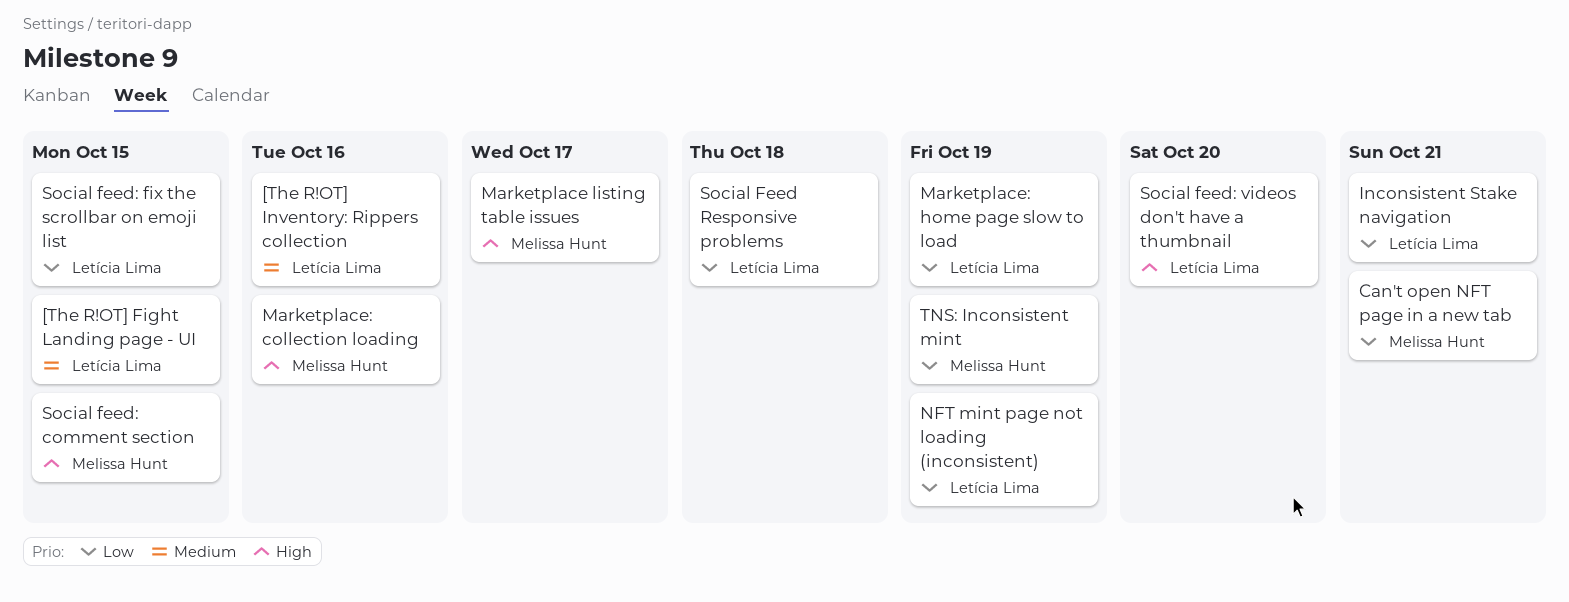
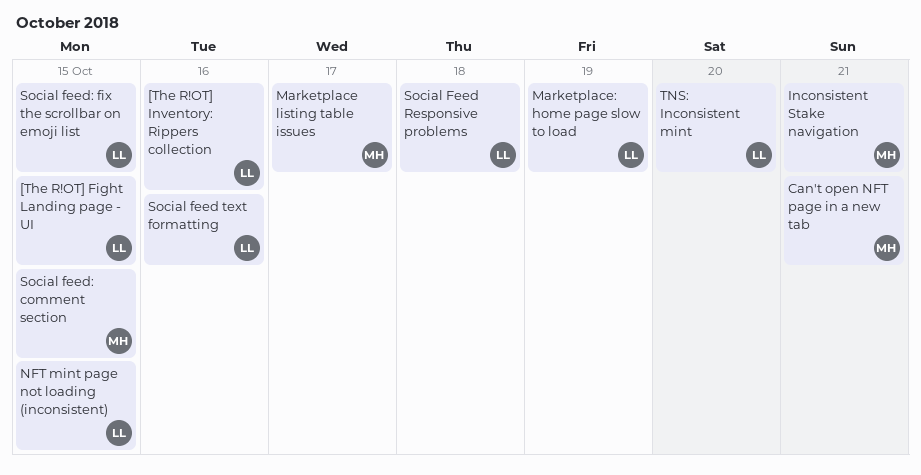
Inconsistent Stake navigation, owner: Letícia Lima -> Melissa Hunt
Marketplace: collection loading: present -> none
NFT mint page not loading (inconsistent), due: Oct 19 -> Oct 15
Social feed text formatting: none -> present
Social feed: videos don't have a thumbnail: present -> none
TNS: Inconsistent mint, owner: Melissa Hunt -> Letícia Lima
TNS: Inconsistent mint, due: Oct 19 -> Oct 20

